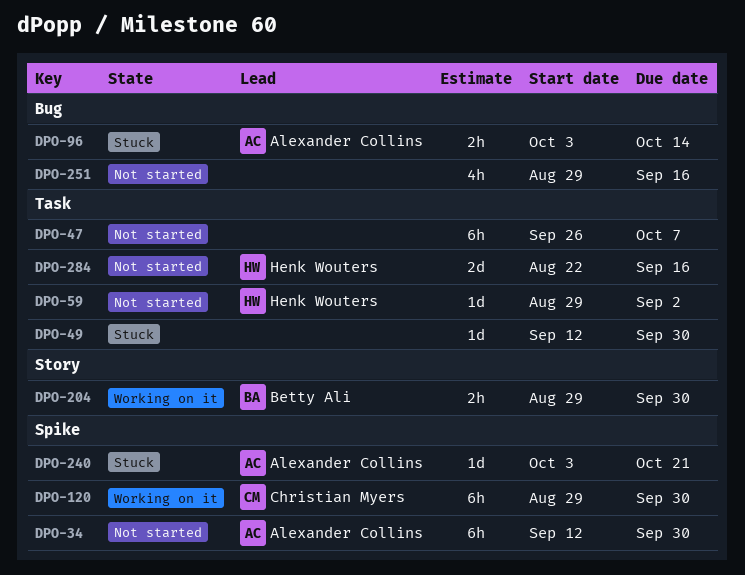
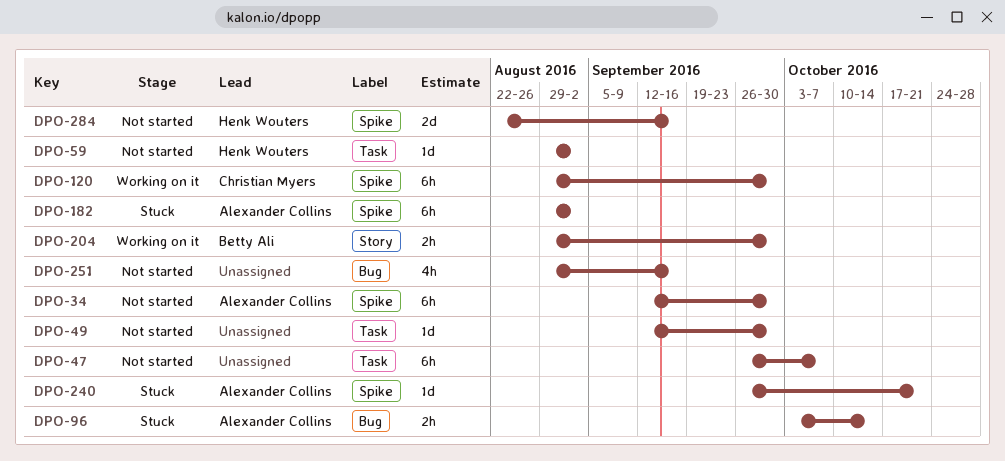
DPO-49, status: Stuck -> Not started
DPO-182: none -> present
DPO-240, start: Oct 3 -> Sep 26
DPO-284, label: Task -> Spike

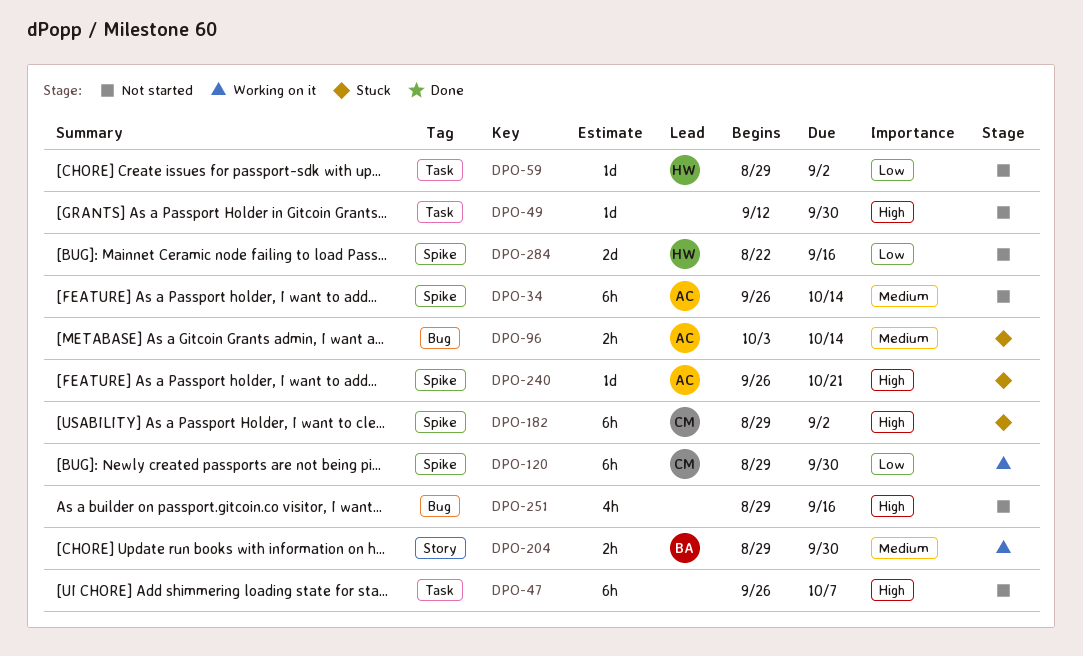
DPO-34, start: Sep 12 -> Sep 26
DPO-34, due: Sep 30 -> Oct 14
DPO-182, owner: Alexander Collins -> Christian Myers

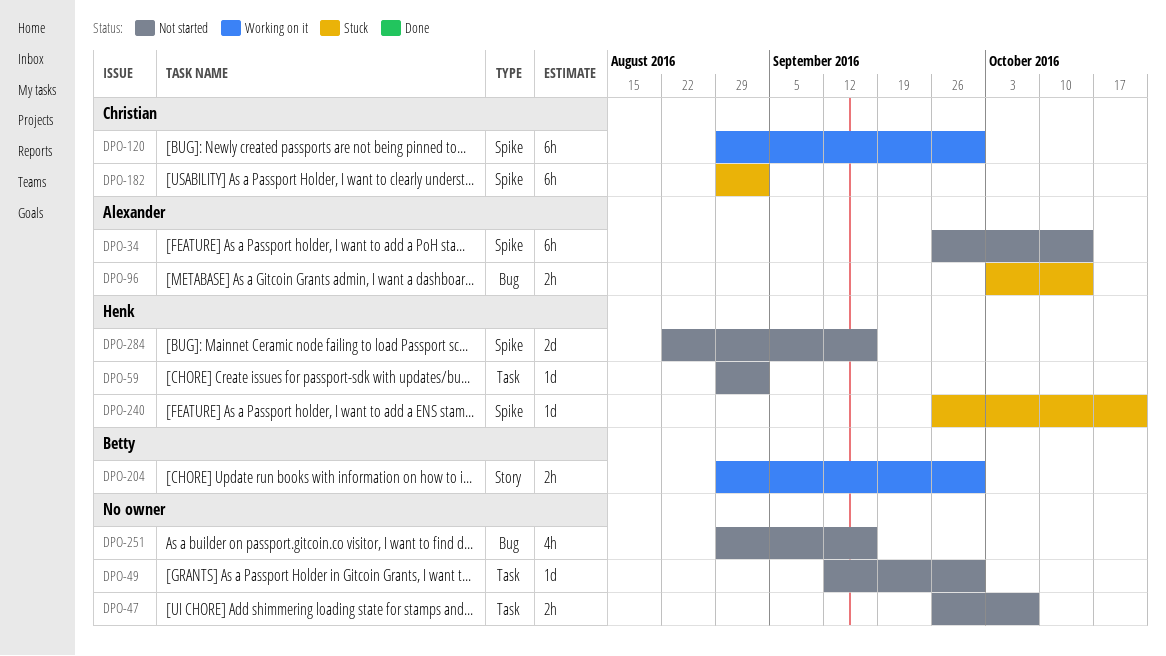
DPO-47, estimate: 6h -> 2h
DPO-240, owner: Alexander -> Henk

